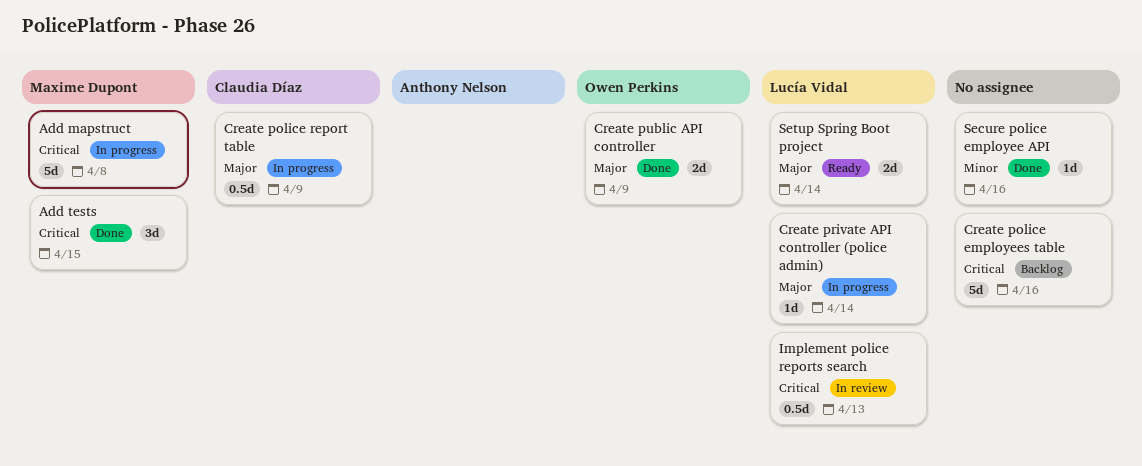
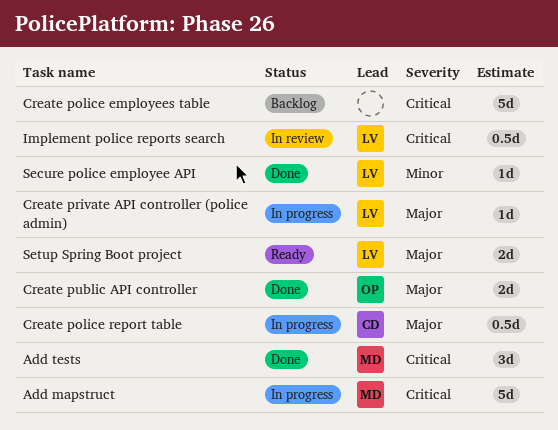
Secure police employee API, owner: none -> Lucía Vidal

